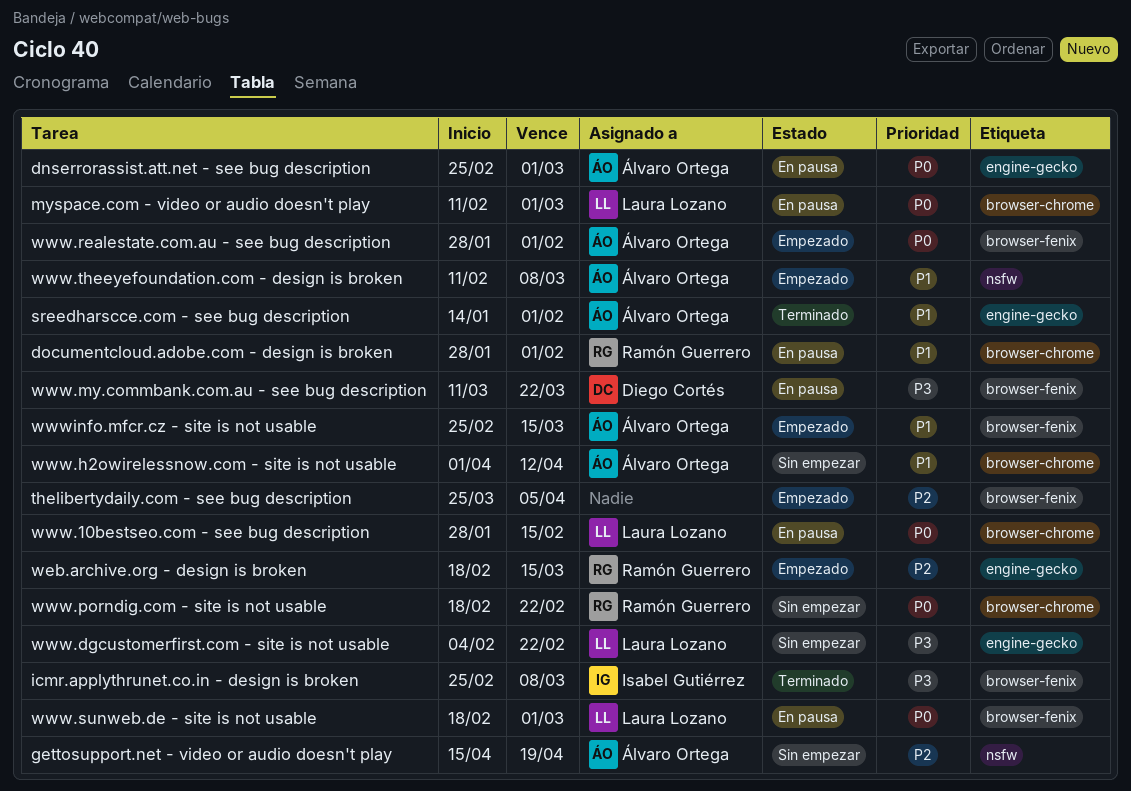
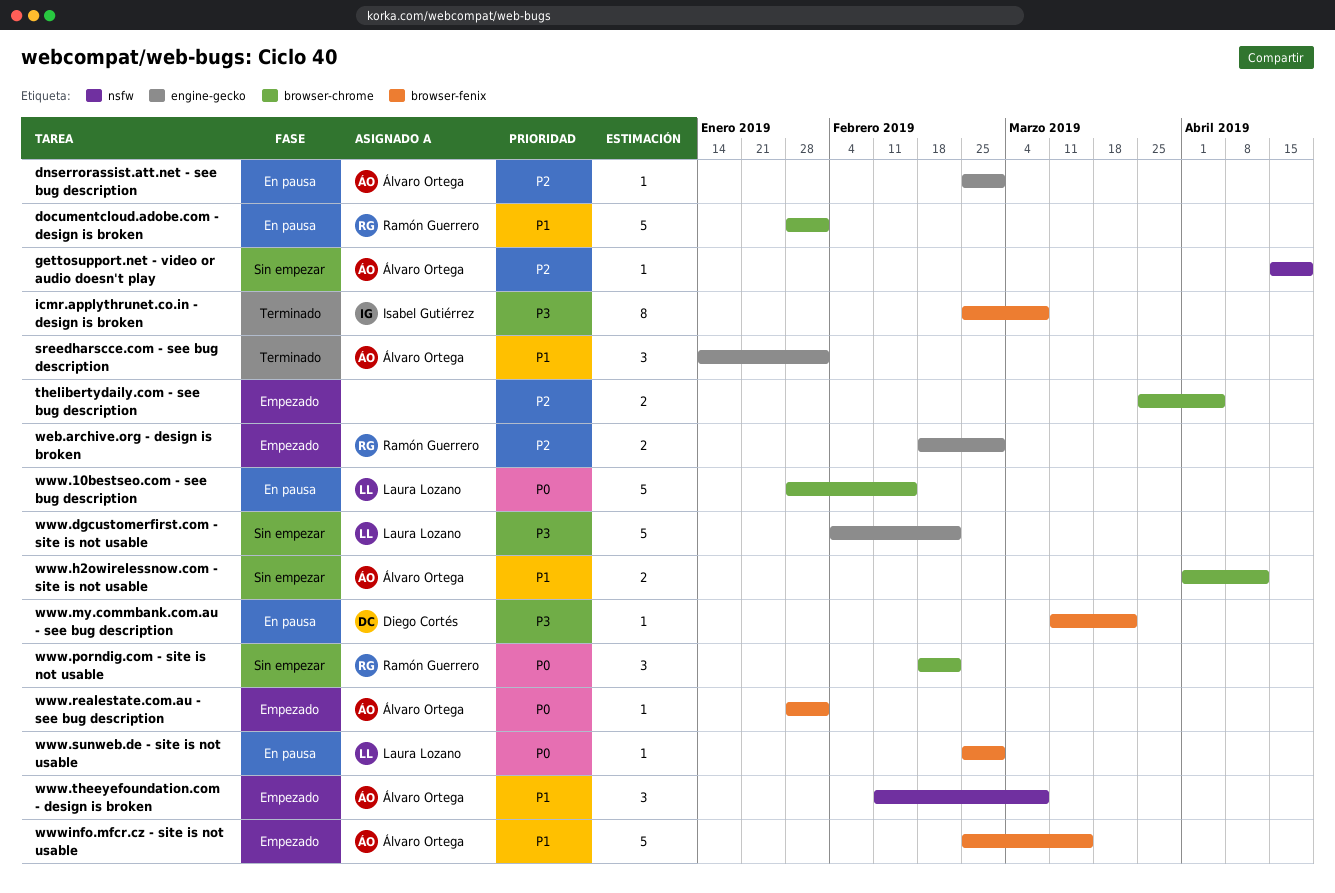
dnserrorassist.att.net - see bug description, priority: P0 -> P2
myspace.com - video or audio doesn't play: present -> none
thelibertydaily.com - see bug description, label: browser-fenix -> browser-chrome
web.archive.org - design is broken, due: Mar 15 -> Mar 1
www.sunweb.de - site is not usable, start: Feb 18 -> Feb 25

